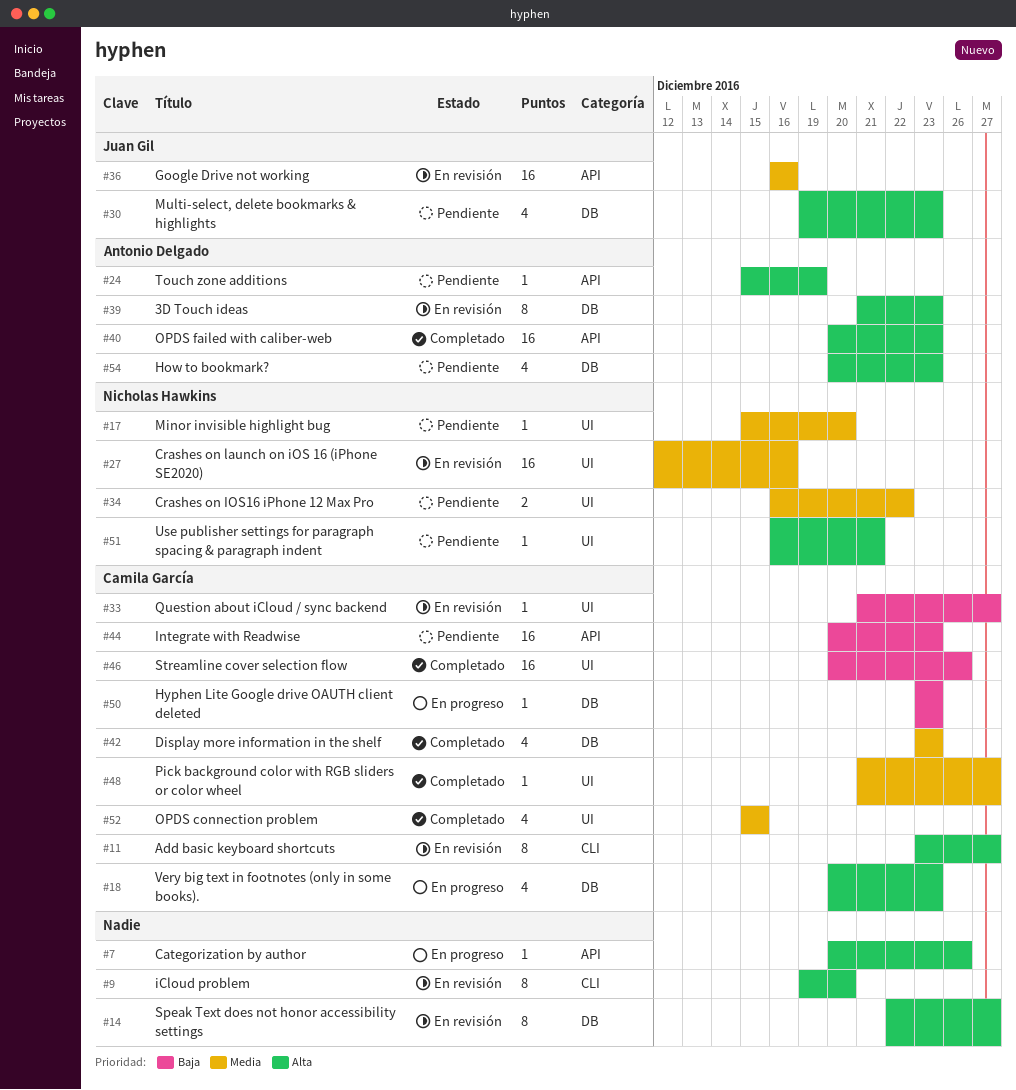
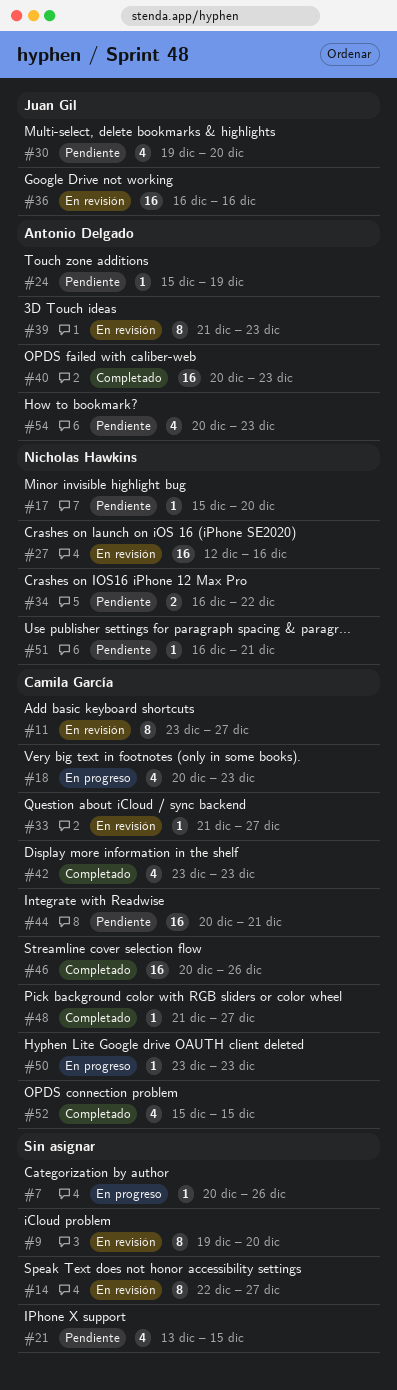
#21: none -> present
#30, due: Dec 23 -> Dec 20
#44, due: Dec 23 -> Dec 21

